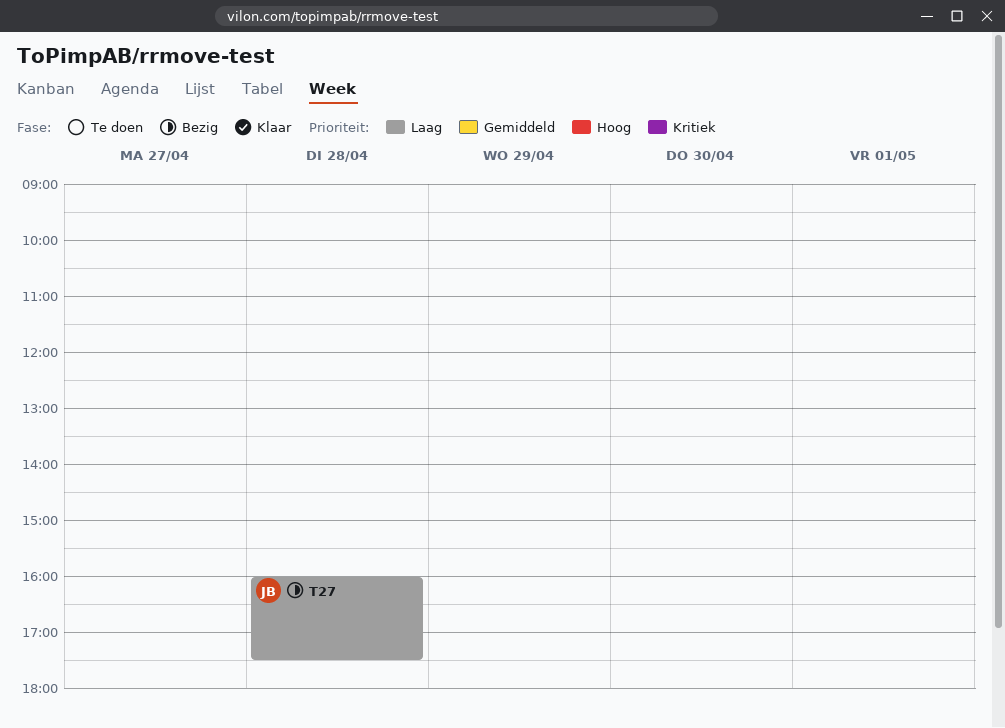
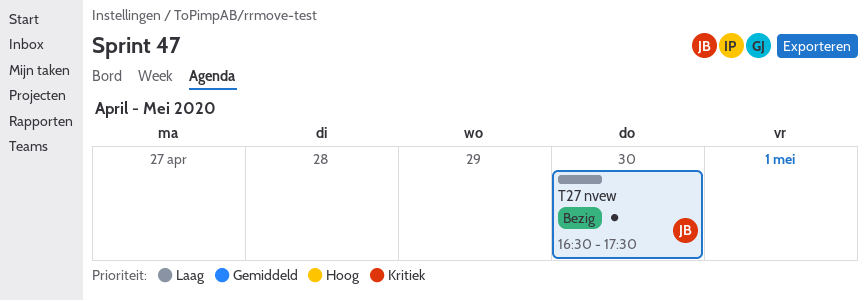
T27, day: Apr 28 -> Apr 30
T27, begins: 16:00 -> 16:30

